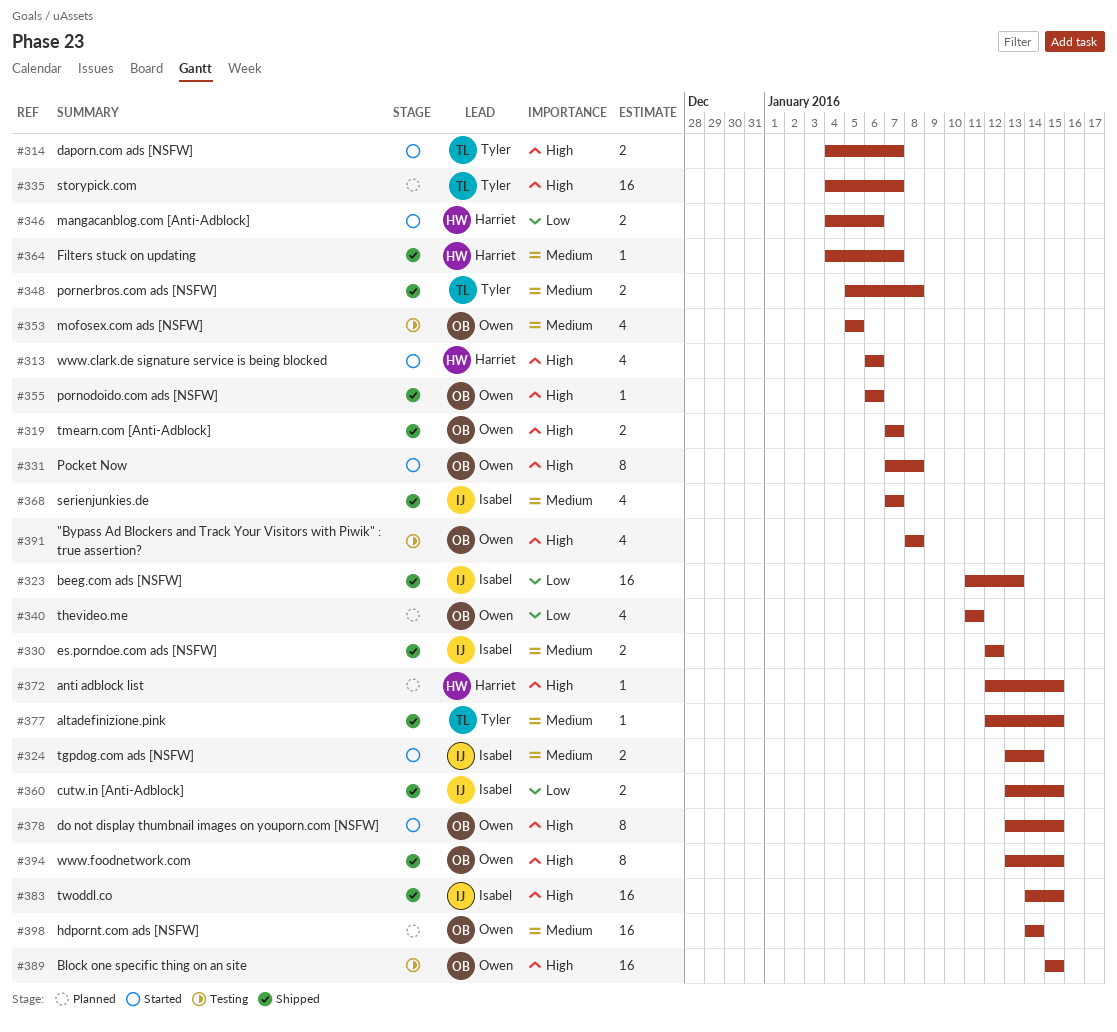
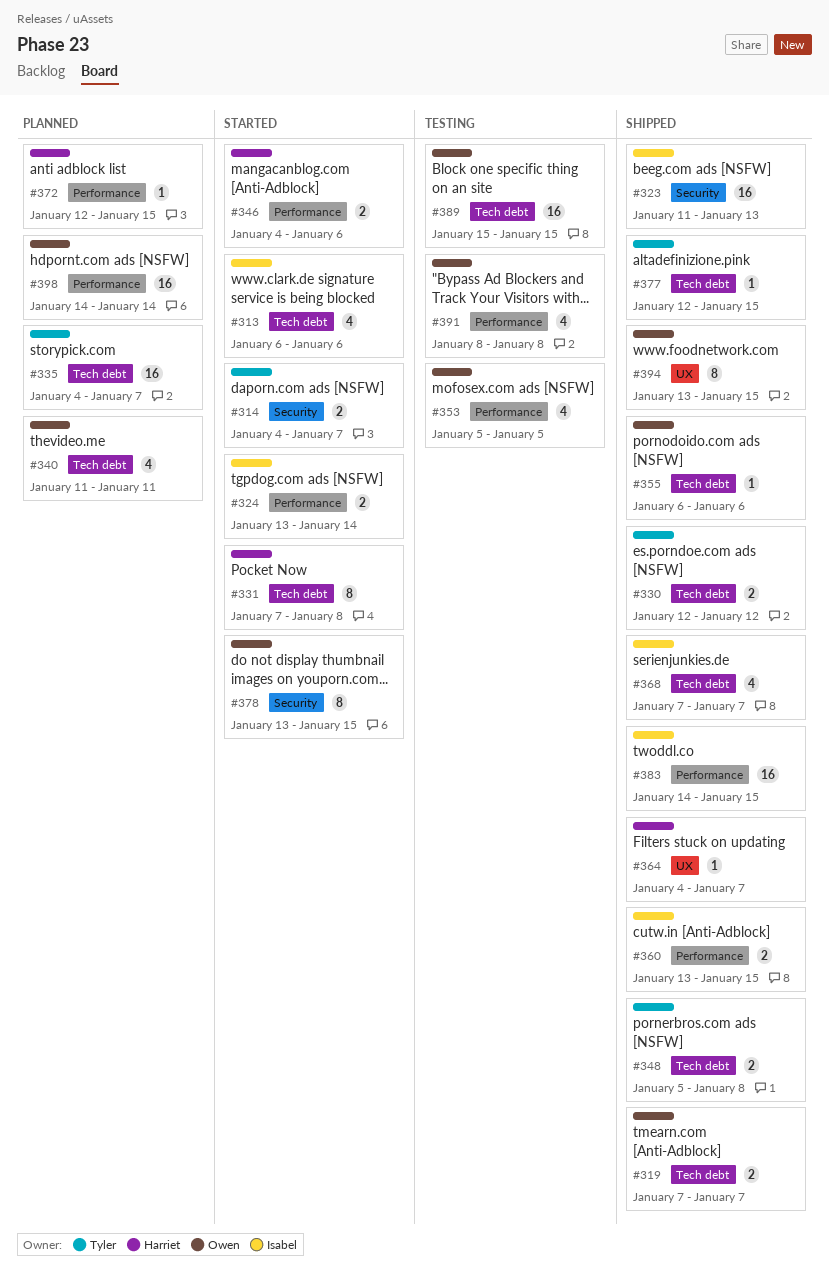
#313, owner: Harriet -> Isabel
#330, owner: Isabel -> Tyler
#331, owner: Owen -> Harriet

